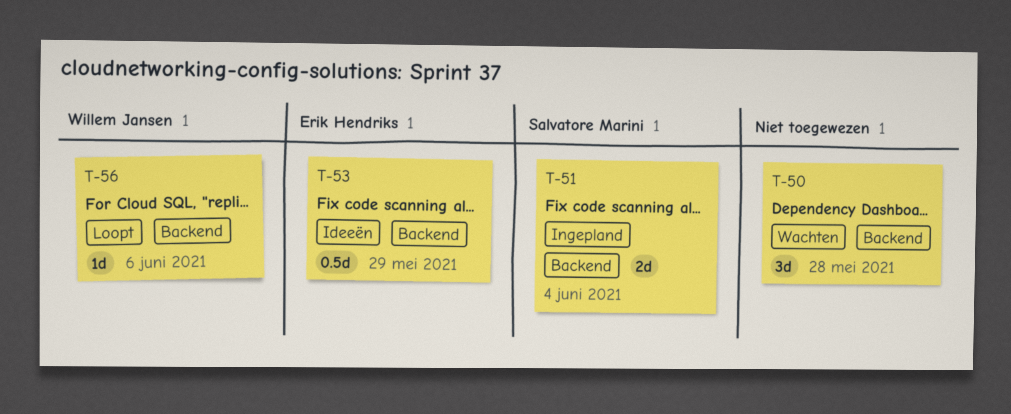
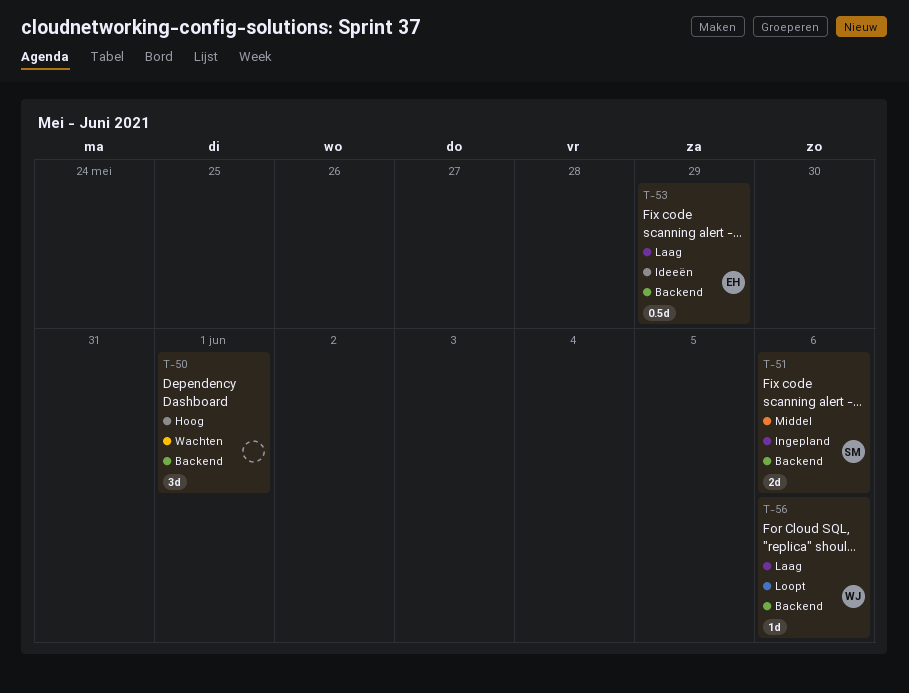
T-50, due: May 28 -> Jun 1
T-51, due: Jun 4 -> Jun 6

